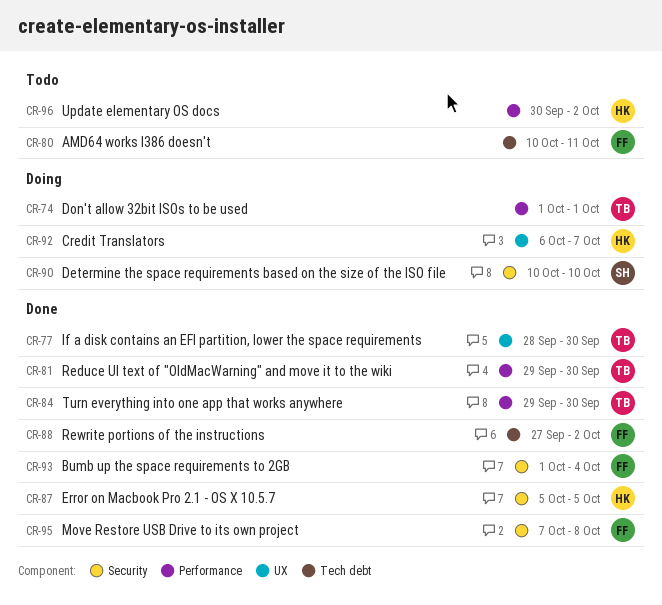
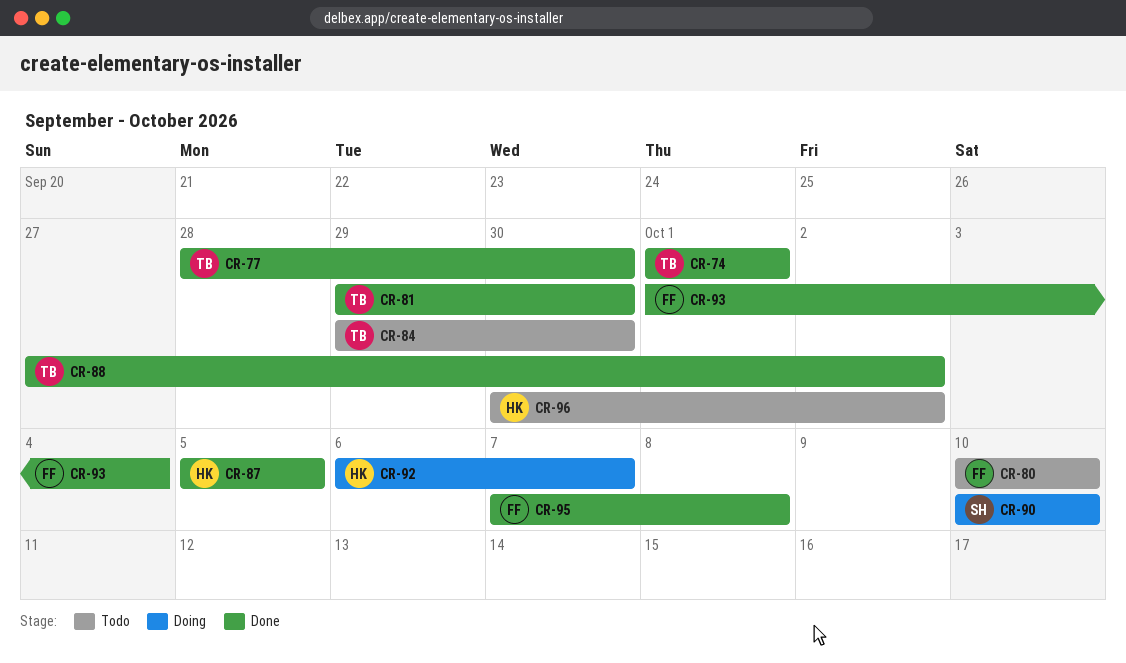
CR-74, status: Doing -> Done
CR-80, due: Oct 11 -> Oct 10
CR-84, status: Done -> Todo
CR-88, owner: FF -> TB

